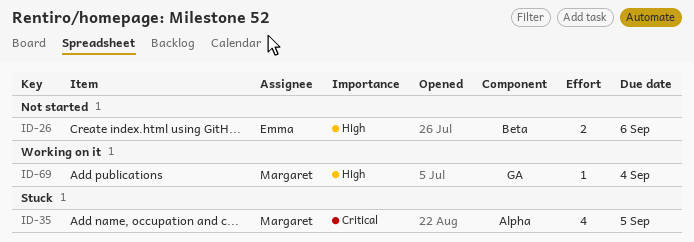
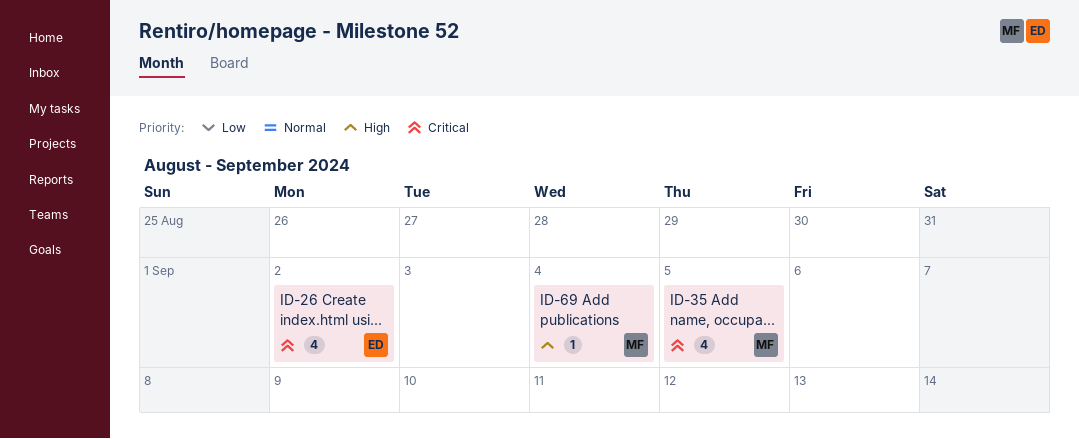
ID-26, priority: High -> Critical
ID-26, estimate: 2 -> 4
ID-26, due: Sep 6 -> Sep 2

